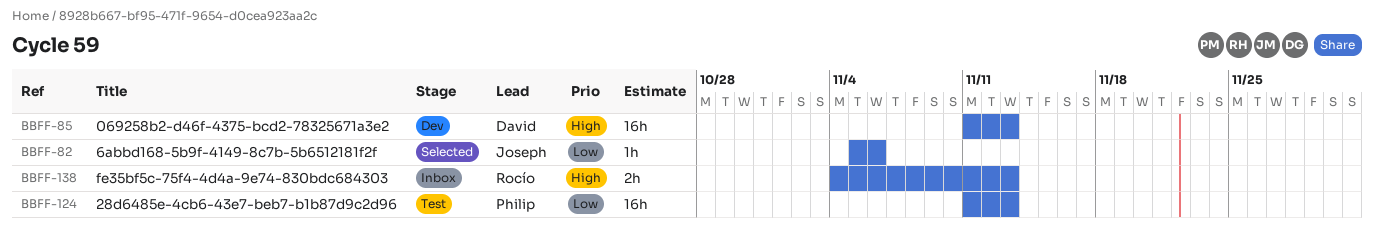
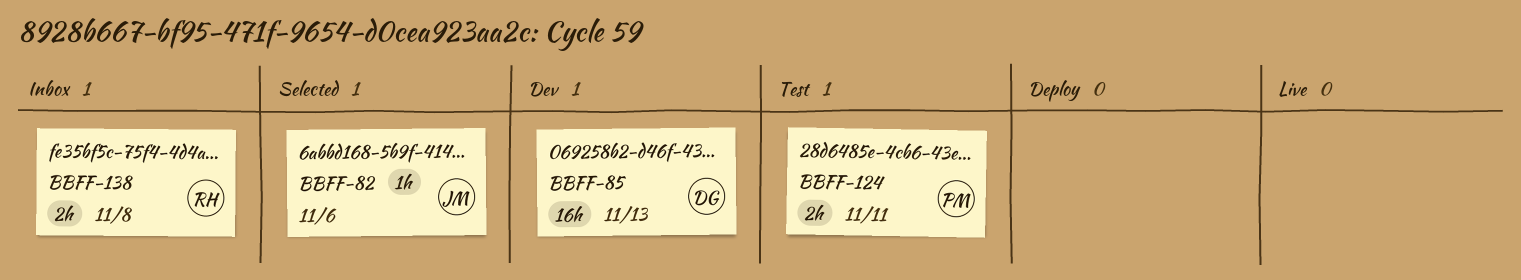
BBFF-124, estimate: 16h -> 2h
BBFF-124, due: Nov 13 -> Nov 11
BBFF-138, due: Nov 13 -> Nov 8

